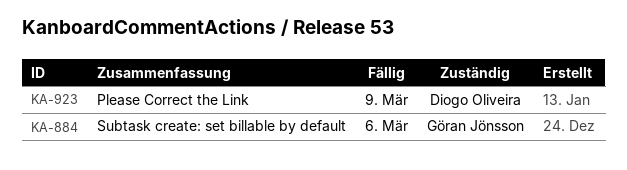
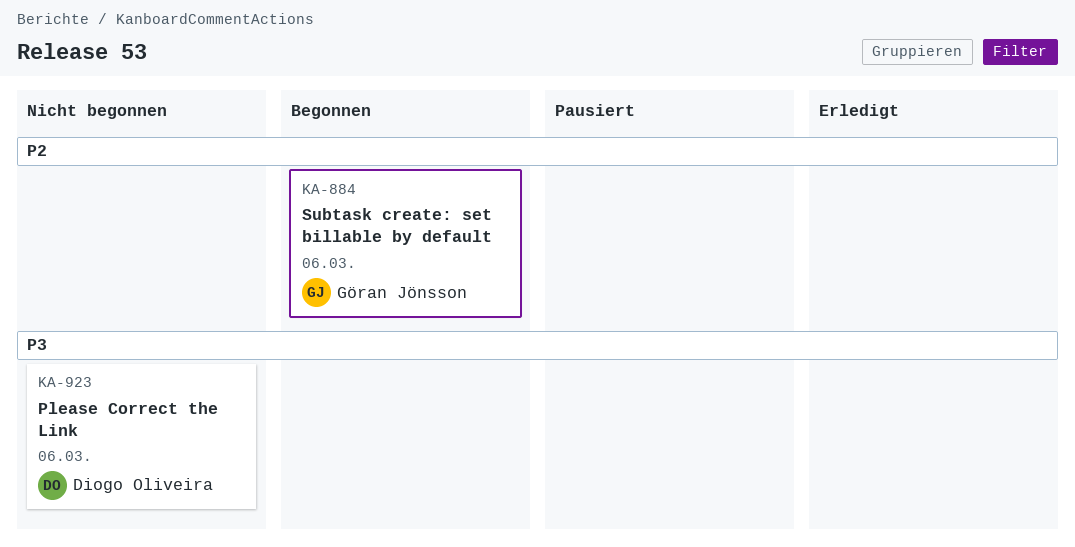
KA-923, due: Mar 9 -> Mar 6

